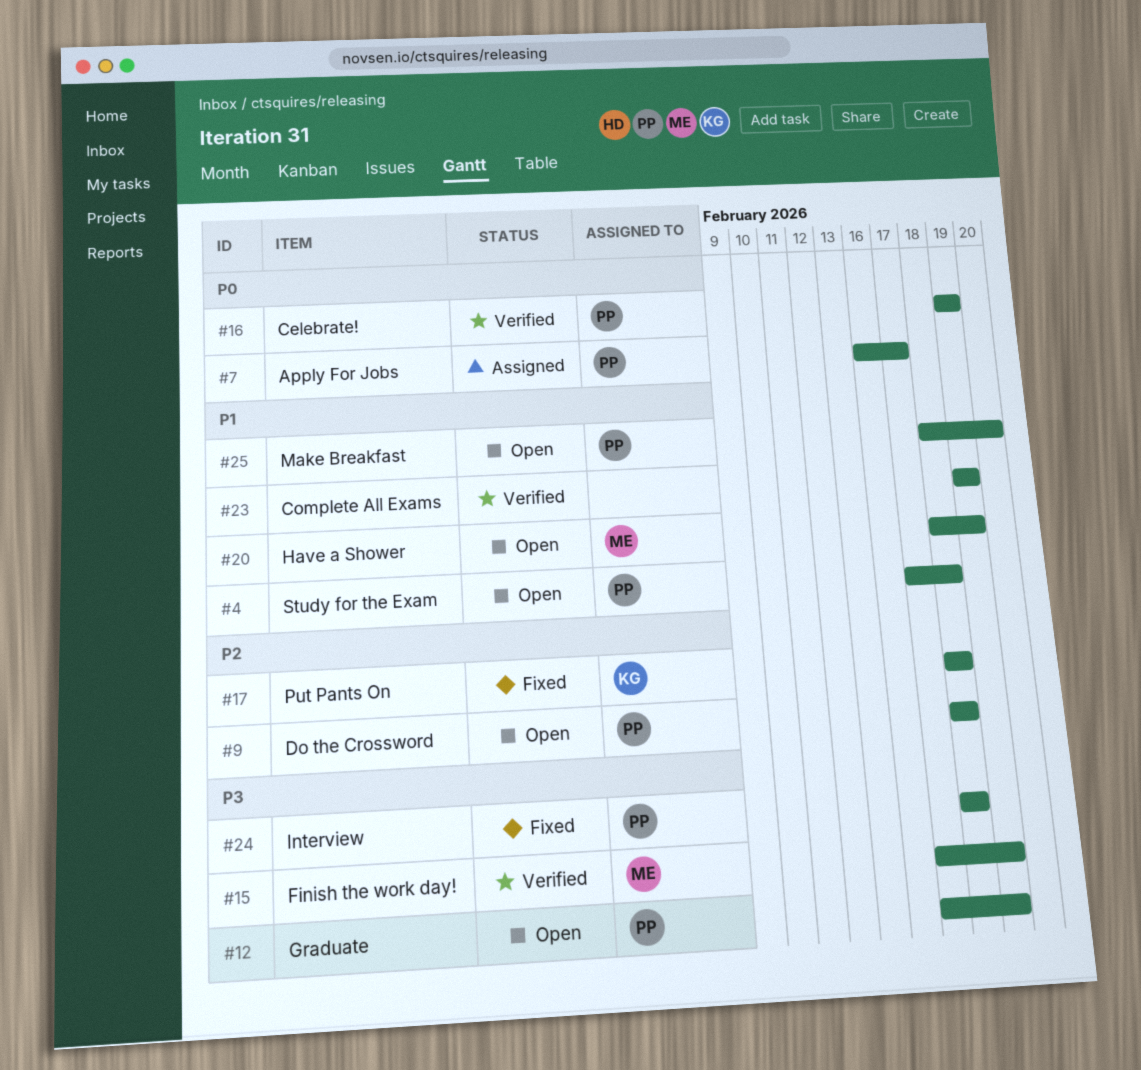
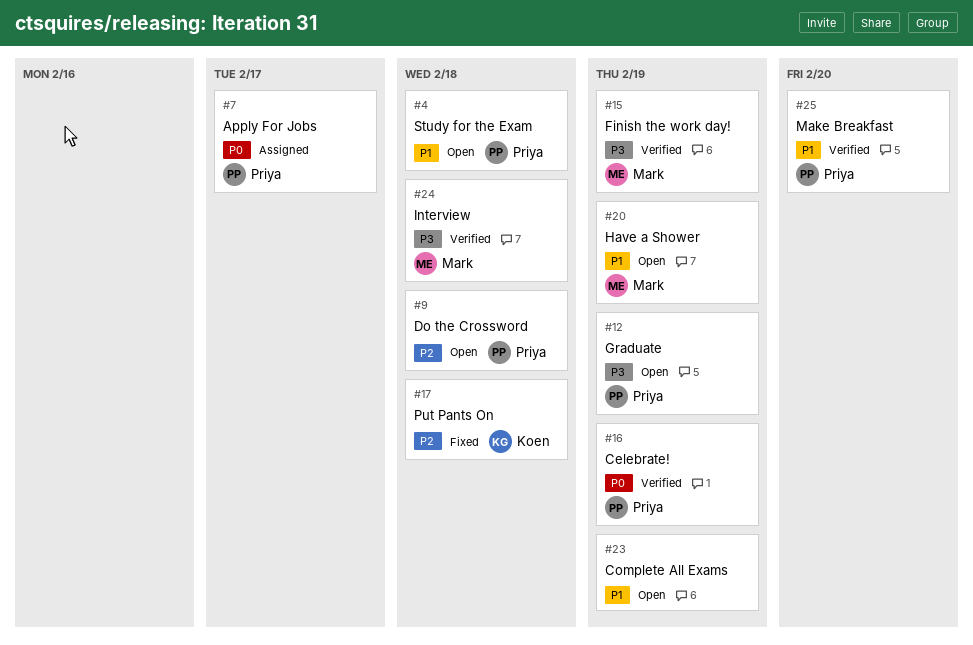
#23, status: Verified -> Open
#24, status: Fixed -> Verified
#24, owner: Priya -> Mark
#25, status: Open -> Verified

